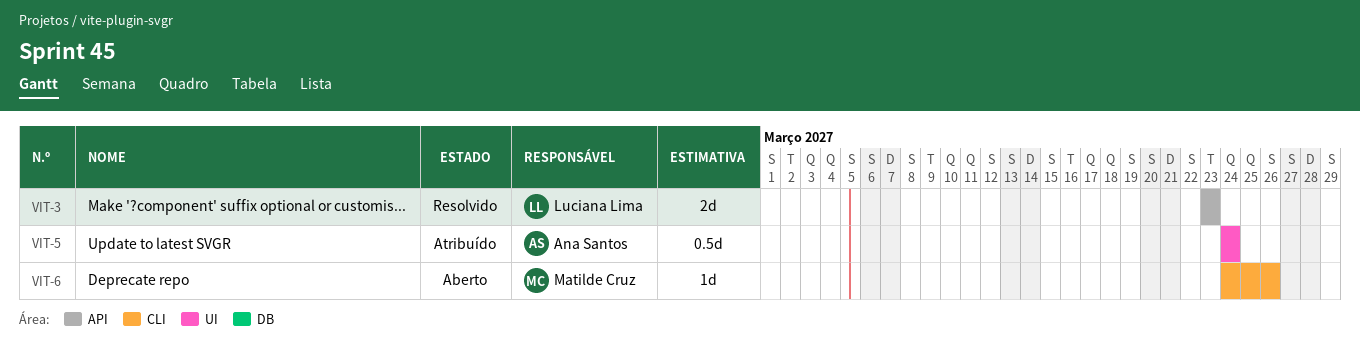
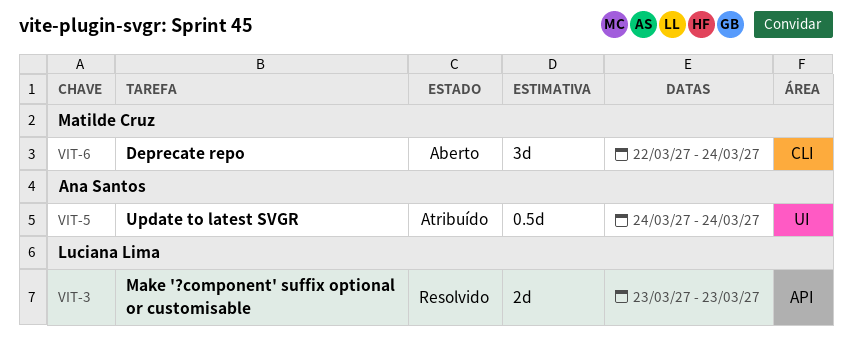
VIT-6, estimate: 1d -> 3d
VIT-6, start: Mar 24 -> Mar 22
VIT-6, due: Mar 26 -> Mar 24

